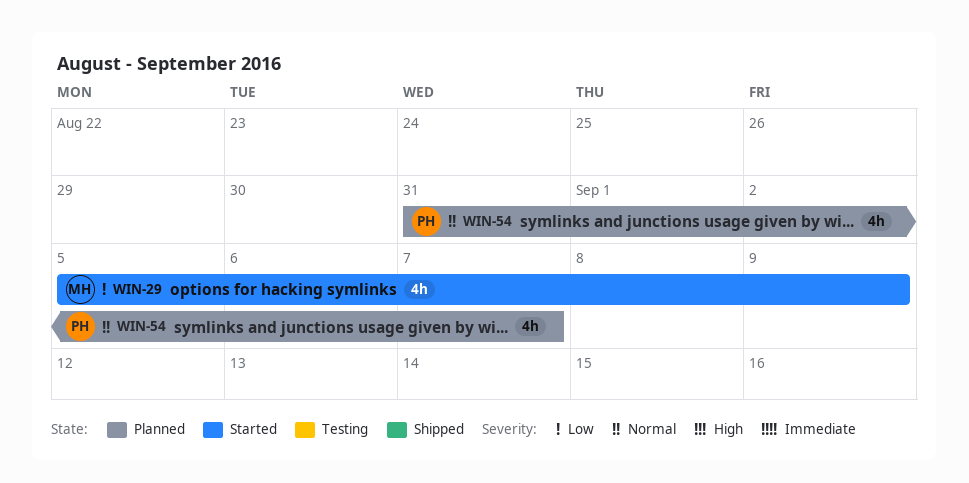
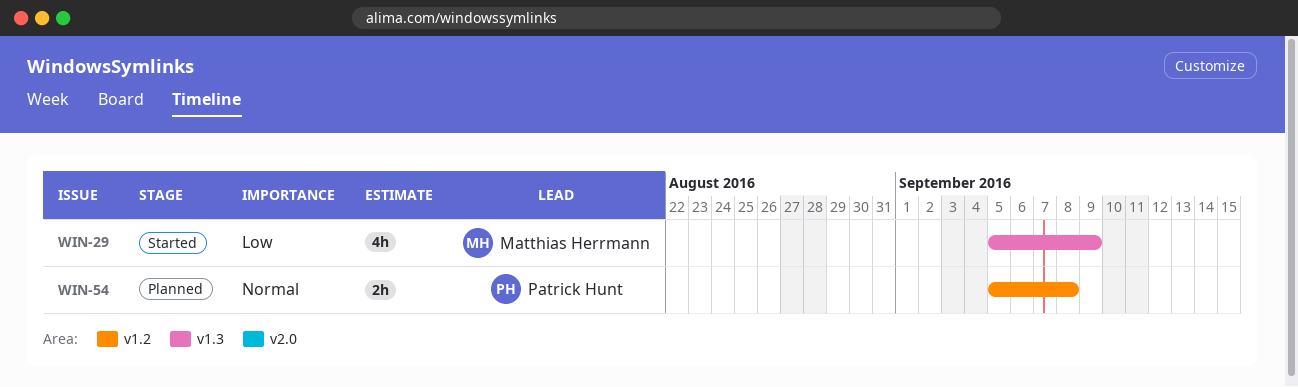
WIN-54, estimate: 4h -> 2h
WIN-54, start: Aug 31 -> Sep 5
WIN-54, due: Sep 7 -> Sep 8

